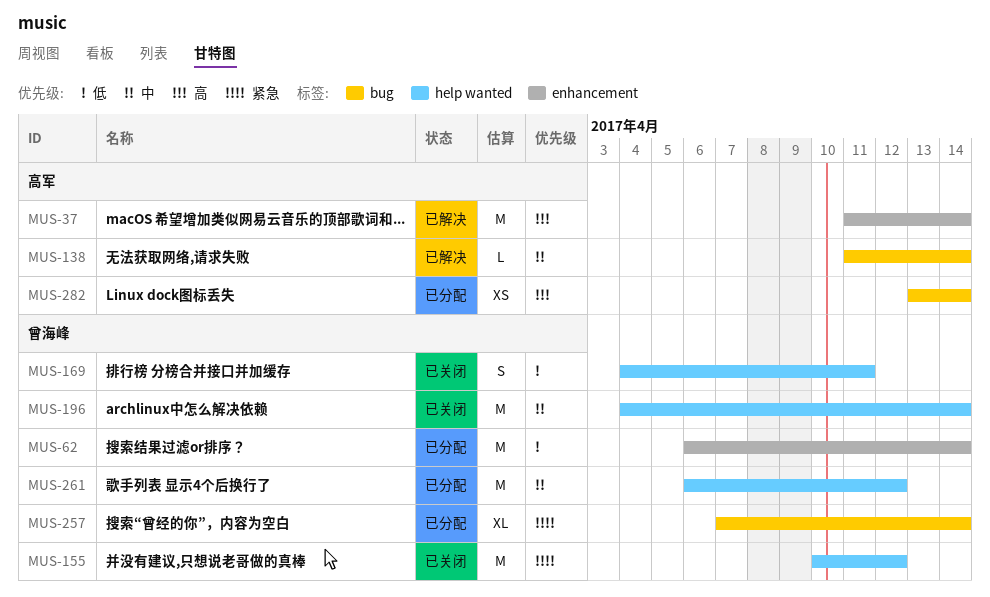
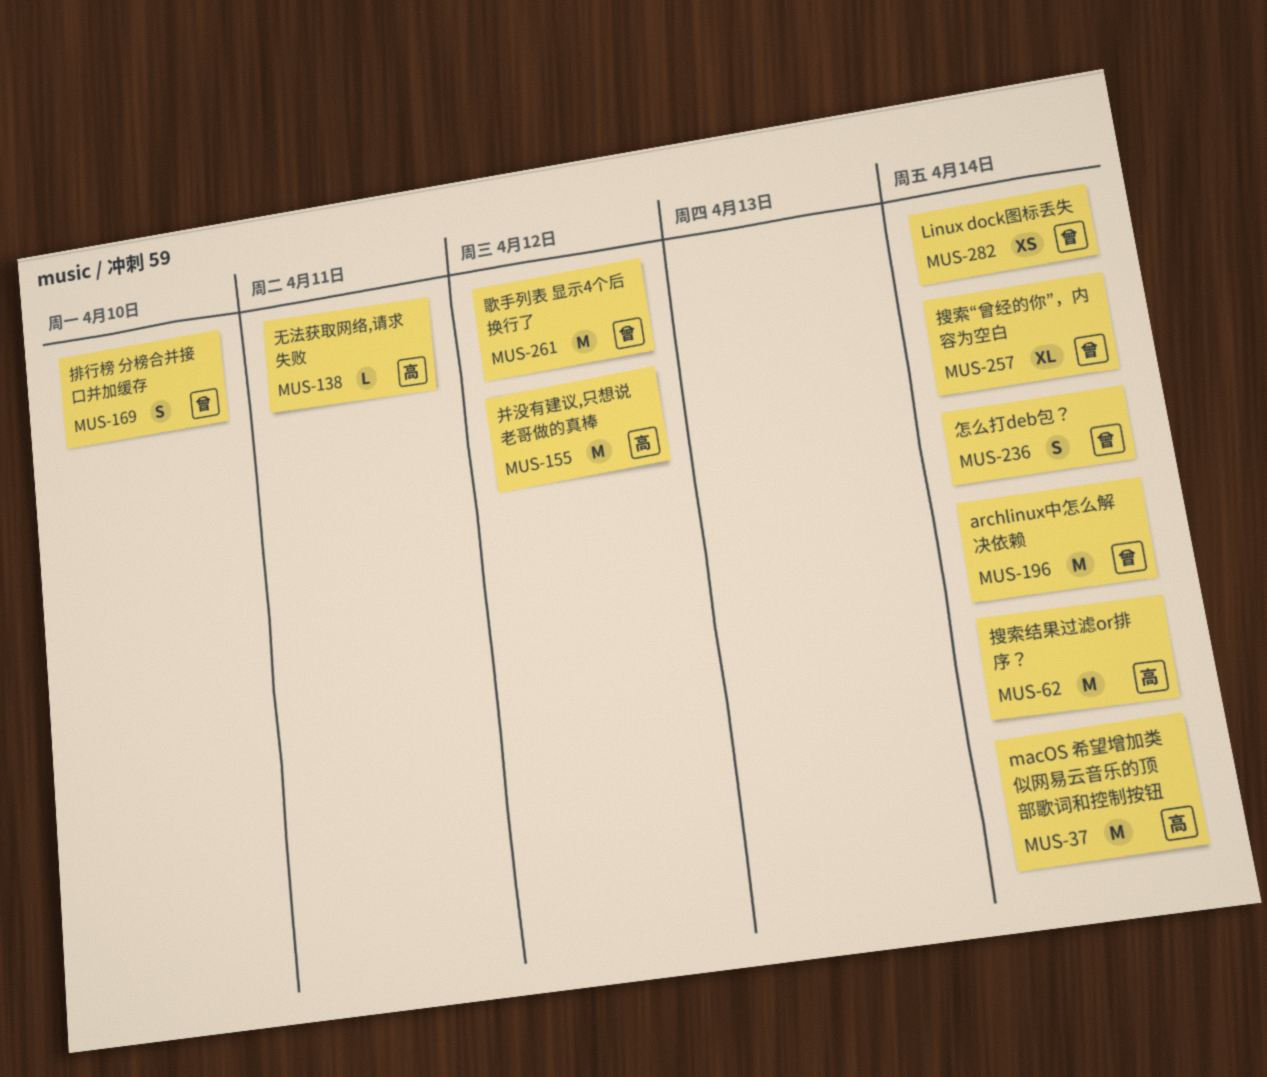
MUS-62, owner: 曾海峰 -> 高军
MUS-138, due: Apr 14 -> Apr 11
MUS-155, owner: 曾海峰 -> 高军
MUS-169, due: Apr 11 -> Apr 10
MUS-236: none -> present
MUS-282, owner: 高军 -> 曾海峰

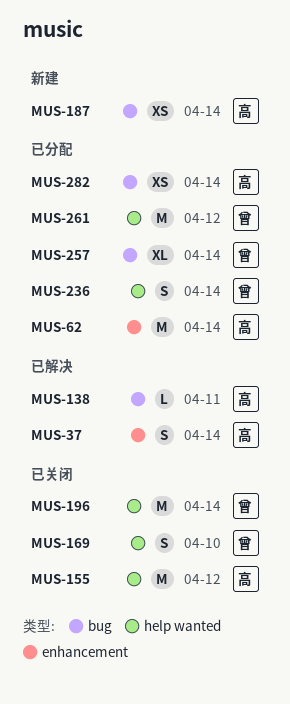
MUS-37, estimate: M -> S
MUS-187: none -> present
MUS-282, owner: 曾 -> 高

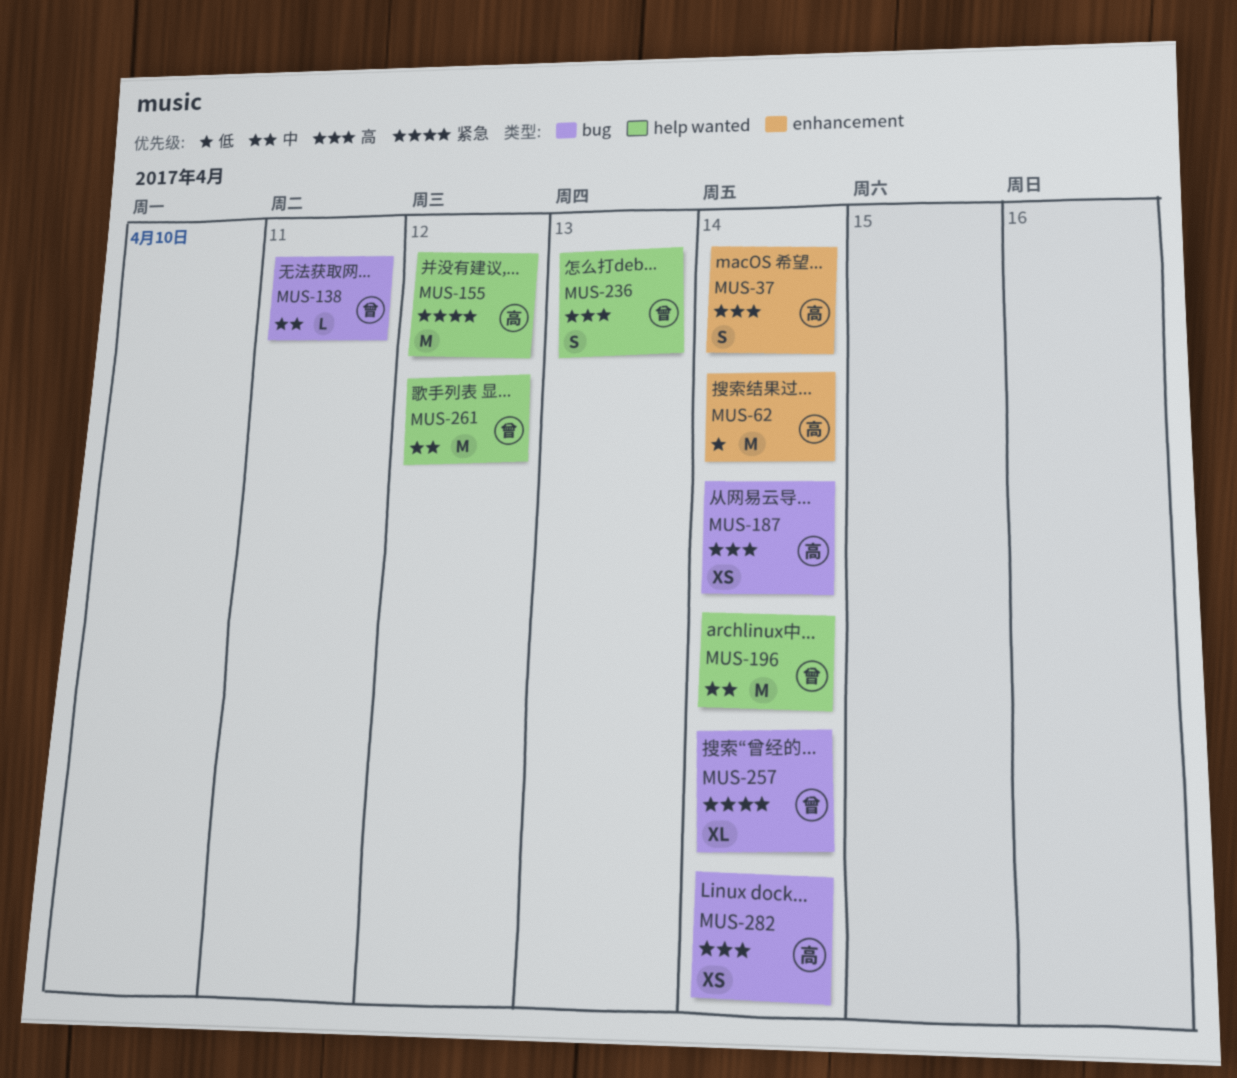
MUS-138, owner: 高 -> 曾
MUS-169: present -> none
MUS-236, due: Apr 14 -> Apr 13

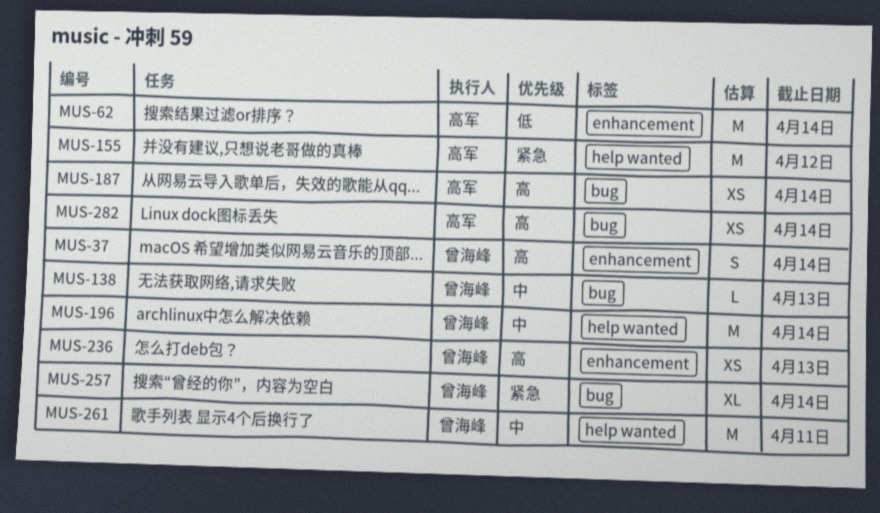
MUS-37, owner: 高军 -> 曾海峰
MUS-138, due: Apr 11 -> Apr 13
MUS-236, label: help wanted -> enhancement
MUS-236, estimate: S -> XS
MUS-261, due: Apr 12 -> Apr 11

